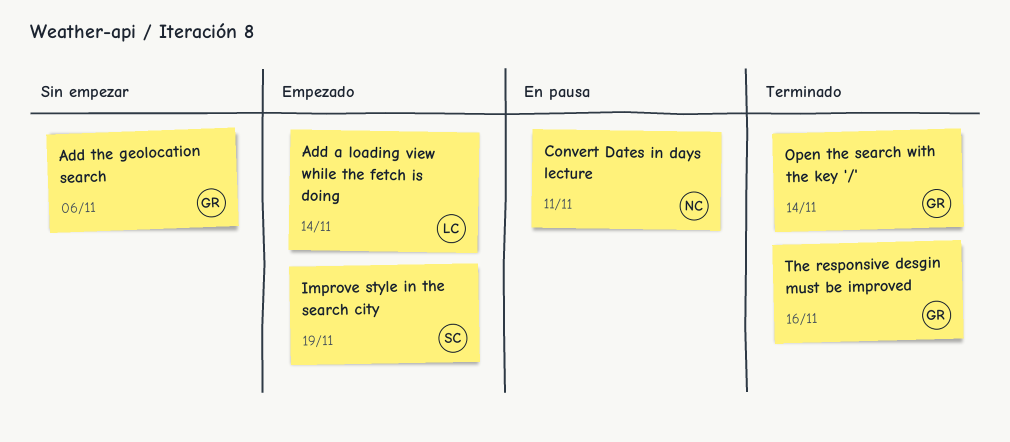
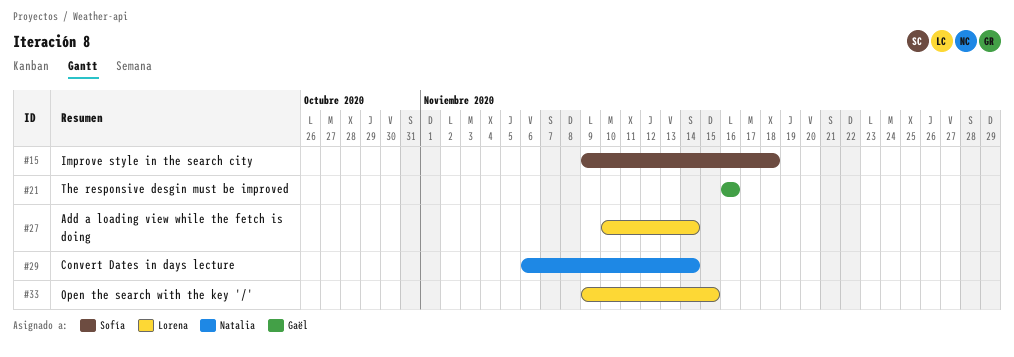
Add the geolocation search: present -> none
Convert Dates in days lecture, due: Nov 11 -> Nov 14
Improve style in the search city, due: Nov 19 -> Nov 18
Open the search with the key '/', owner: Gaël -> Lorena
Open the search with the key '/', due: Nov 14 -> Nov 15

